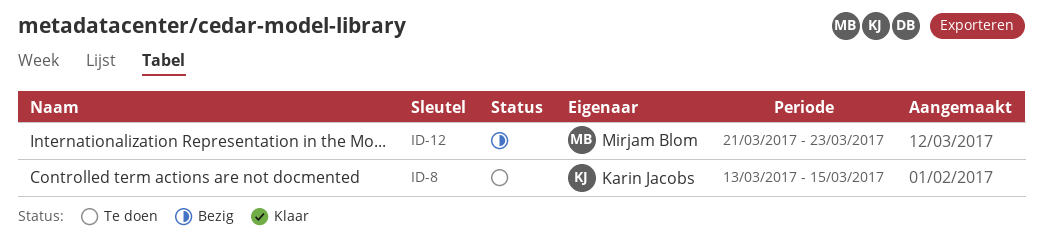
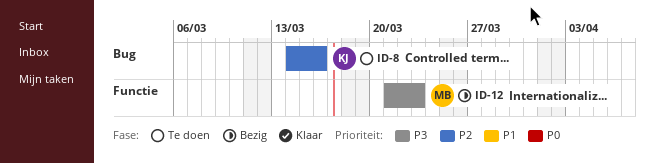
ID-8, start: Mar 13 -> Mar 14
ID-8, due: Mar 15 -> Mar 16

